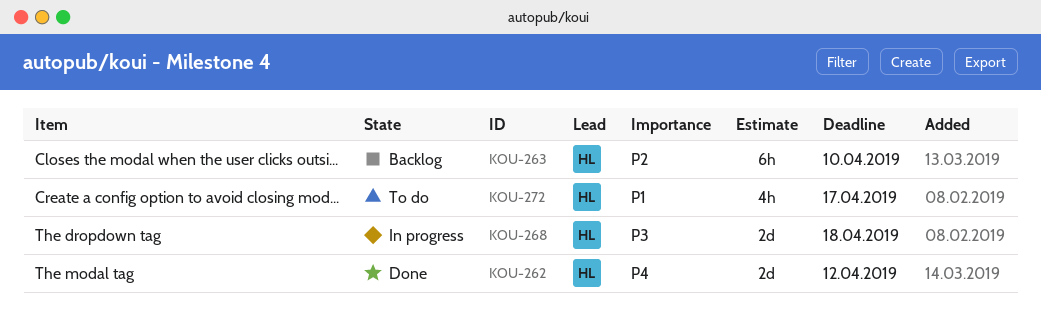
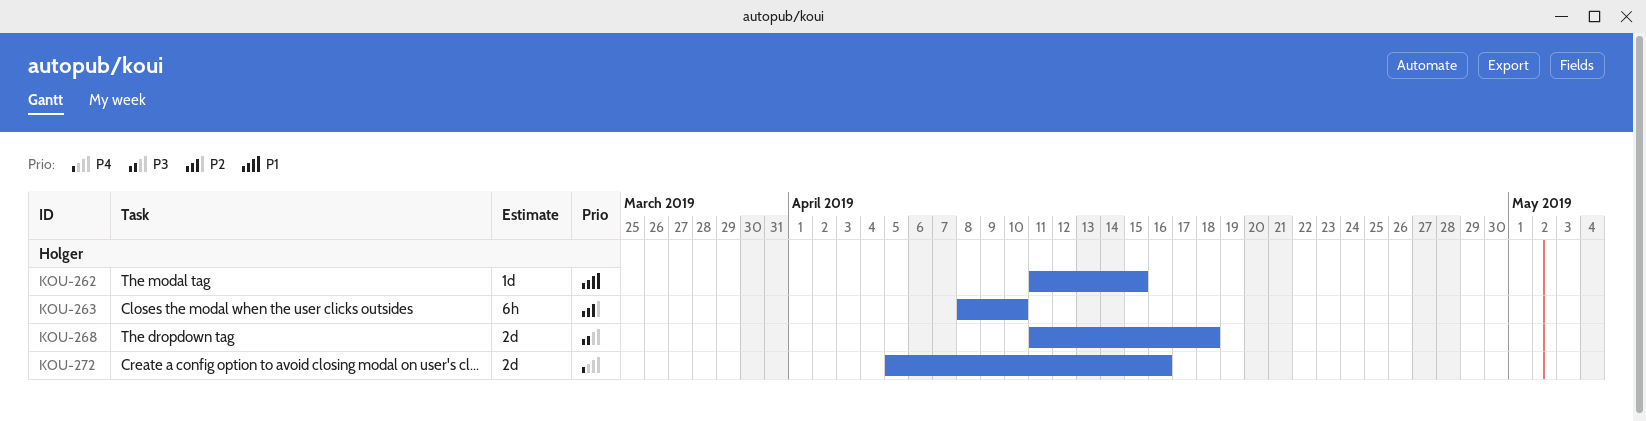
KOU-262, priority: P4 -> P1
KOU-262, estimate: 2d -> 1d
KOU-262, due: Apr 12 -> Apr 15
KOU-272, priority: P1 -> P4
KOU-272, estimate: 4h -> 2d
KOU-272, due: Apr 17 -> Apr 16

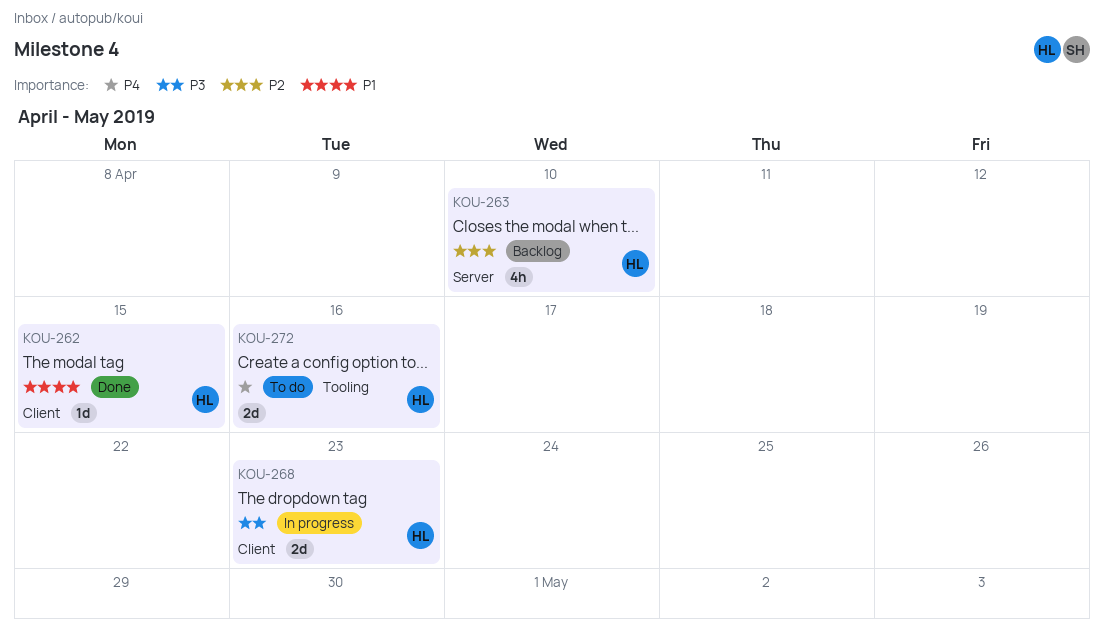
KOU-263, estimate: 6h -> 4h
KOU-268, due: Apr 18 -> Apr 23

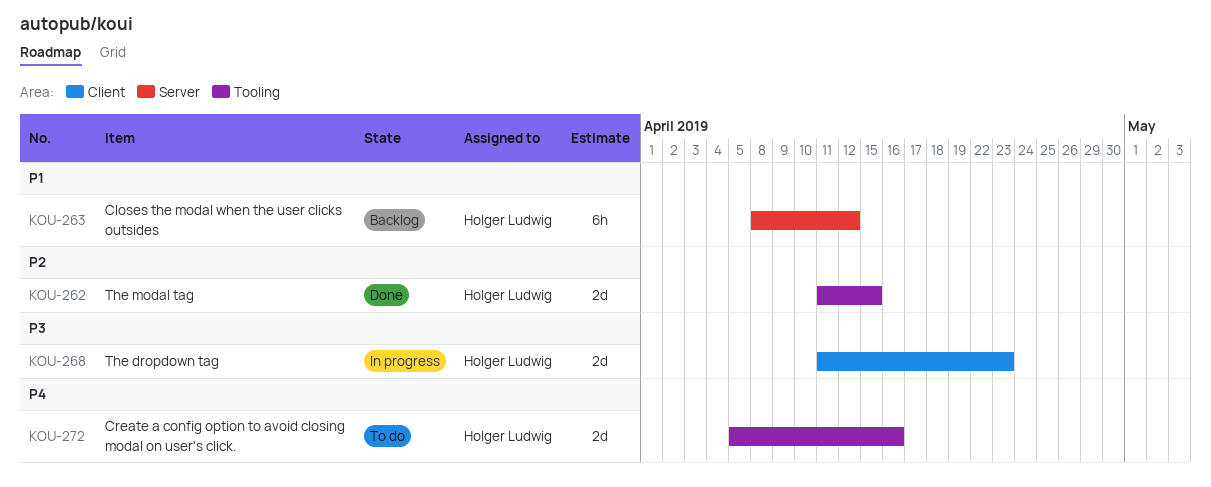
KOU-262, priority: P1 -> P2
KOU-262, label: Client -> Tooling
KOU-262, estimate: 1d -> 2d
KOU-263, priority: P2 -> P1
KOU-263, estimate: 4h -> 6h
KOU-263, due: Apr 10 -> Apr 12

